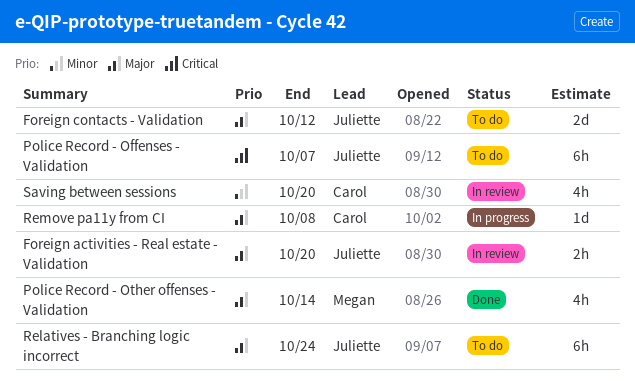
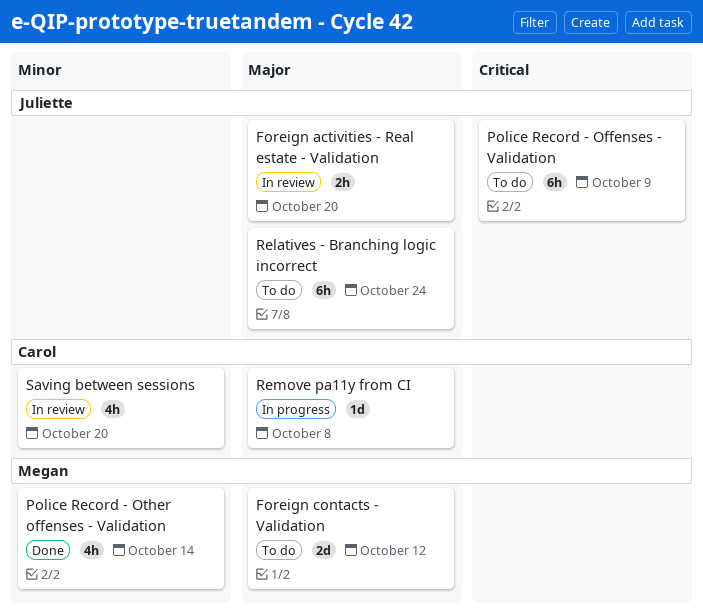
Foreign contacts - Validation, owner: Juliette -> Megan
Police Record - Offenses - Validation, due: Oct 7 -> Oct 9
Police Record - Other offenses - Validation, priority: Major -> Minor

